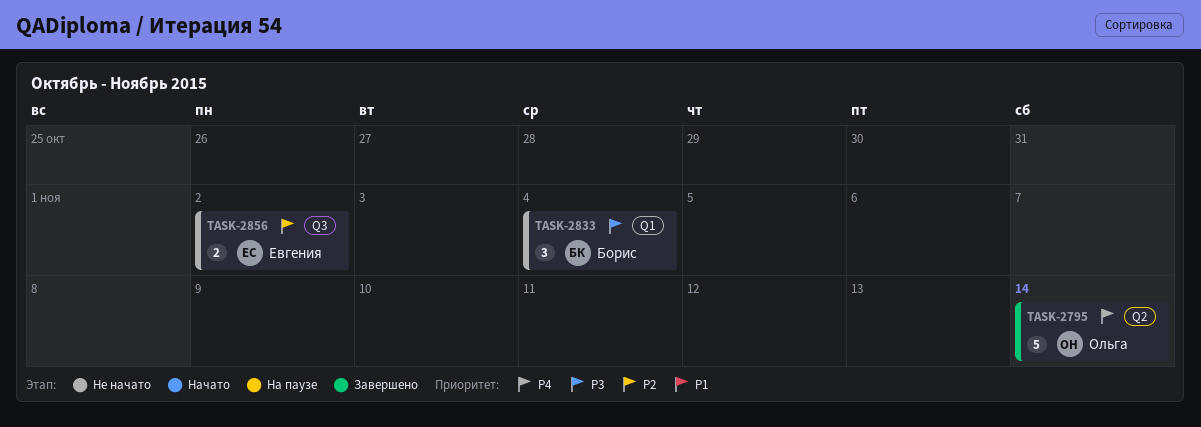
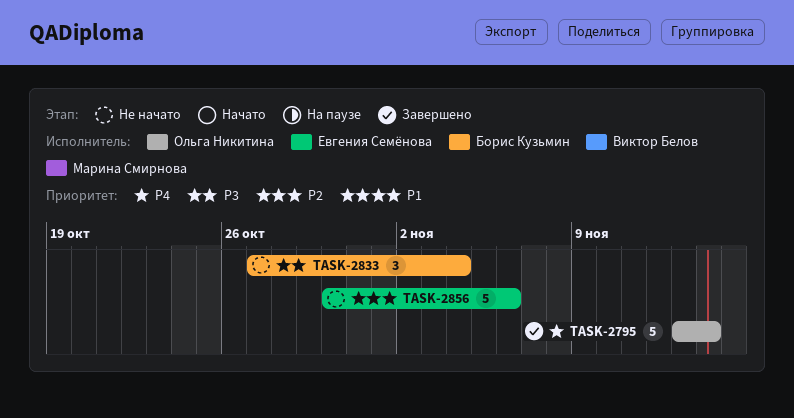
TASK-2856, estimate: 2 -> 5
TASK-2856, due: Nov 2 -> Nov 6

